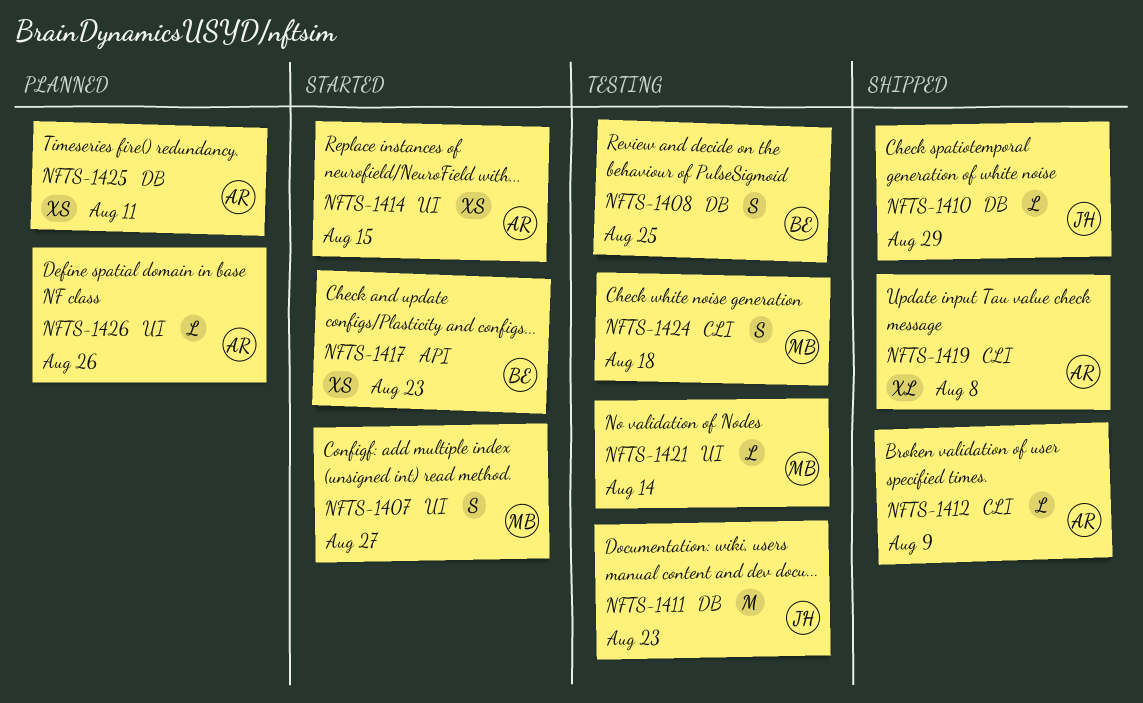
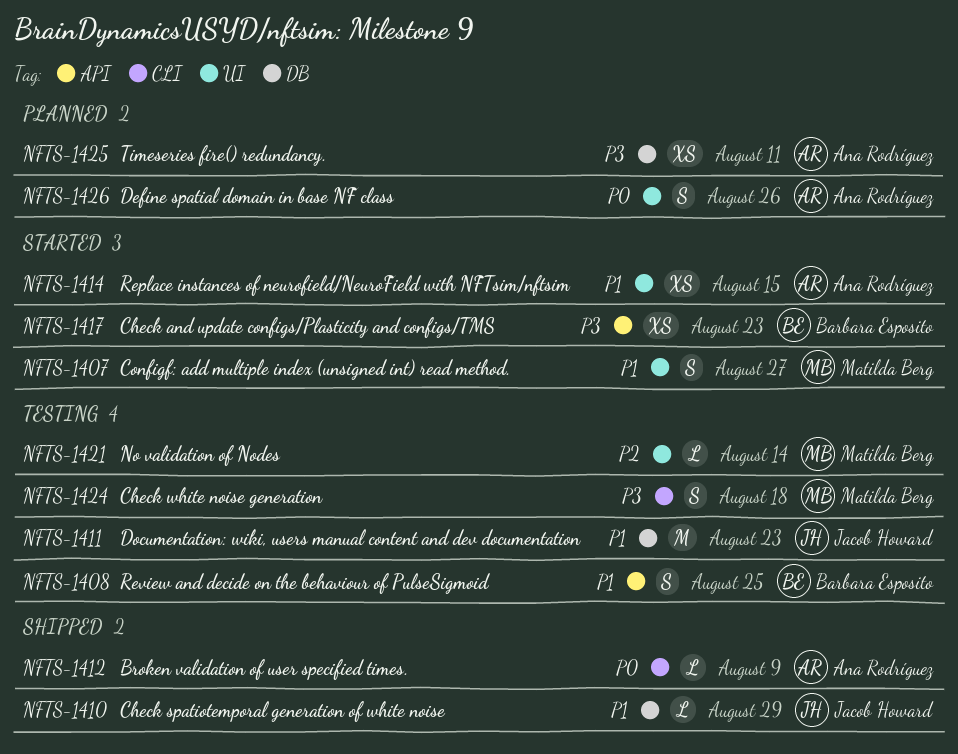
NFTS-1408, label: DB -> API
NFTS-1419: present -> none
NFTS-1426, estimate: L -> S

